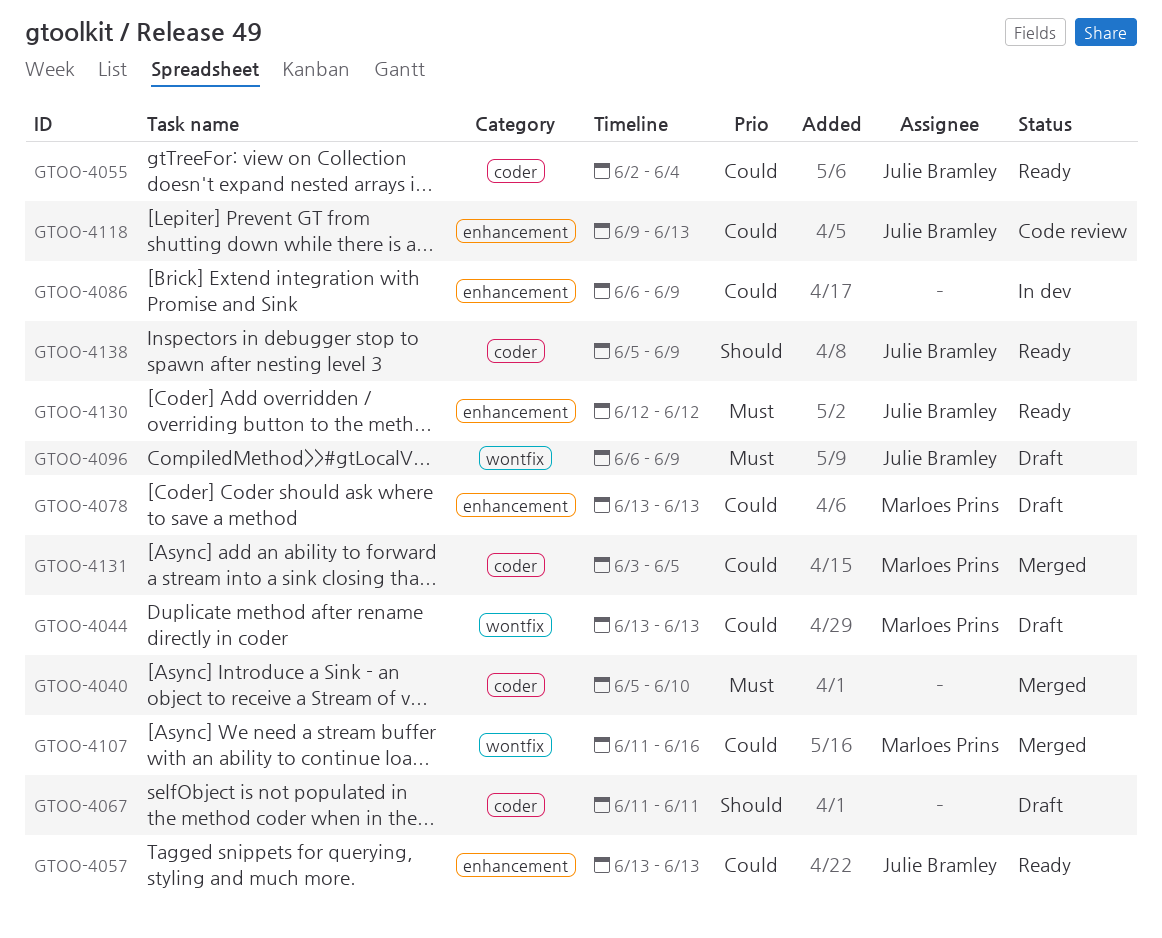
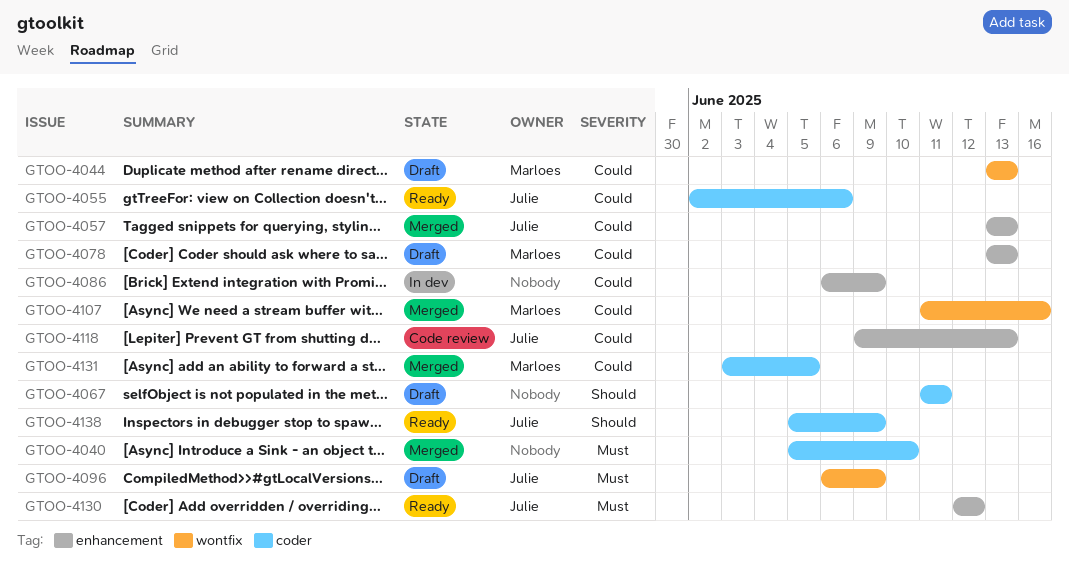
GTOO-4055, due: Jun 4 -> Jun 6
GTOO-4057, status: Ready -> Merged

